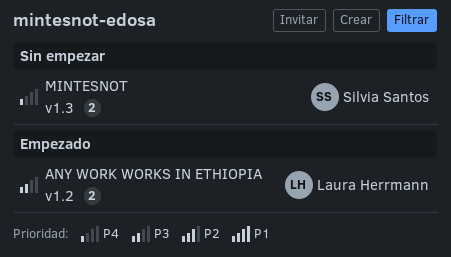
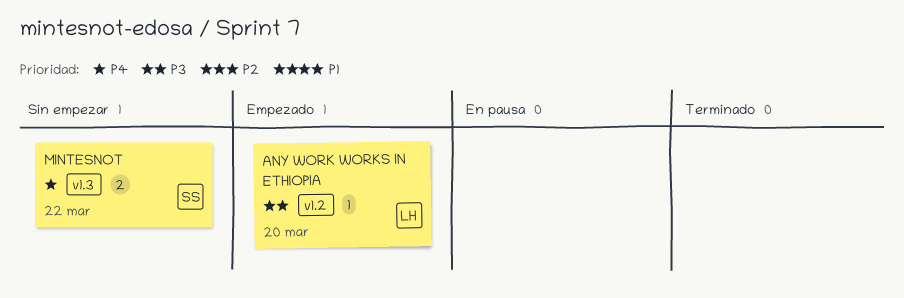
ANY WORK WORKS IN ETHIOPIA, estimate: 2 -> 1

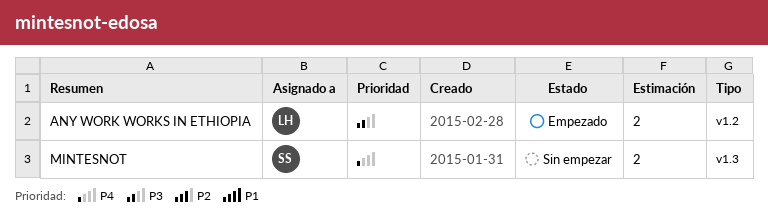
ANY WORK WORKS IN ETHIOPIA, estimate: 1 -> 2

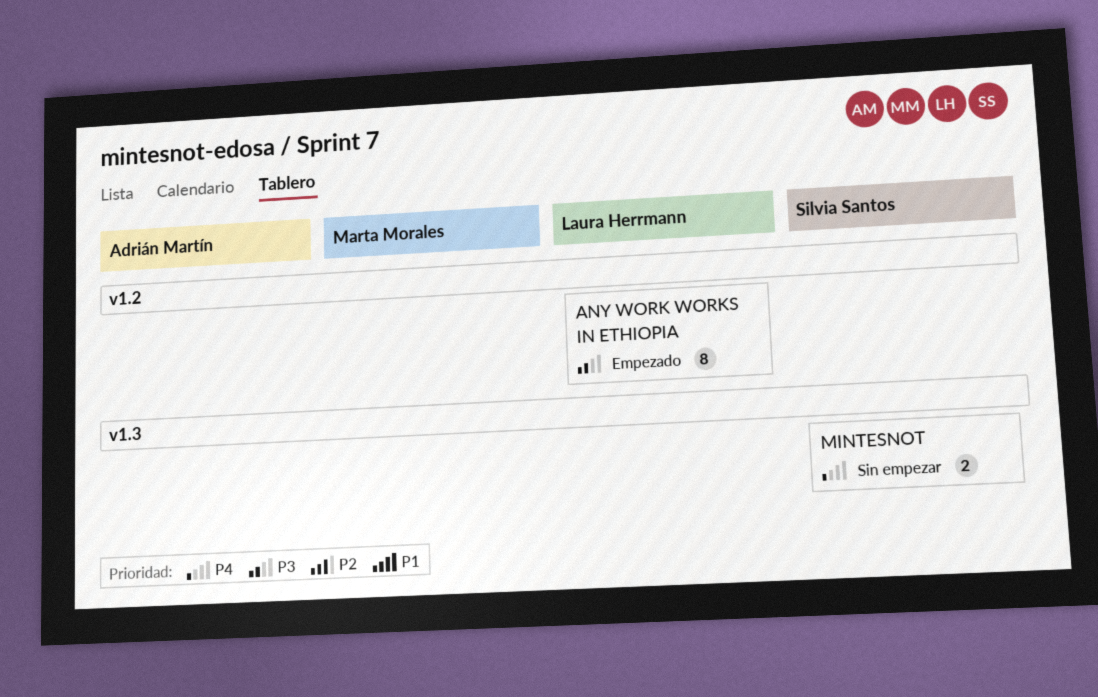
ANY WORK WORKS IN ETHIOPIA, estimate: 2 -> 8

